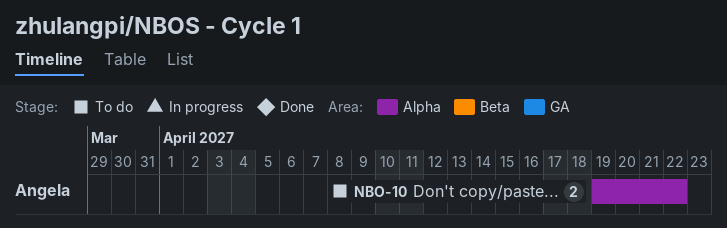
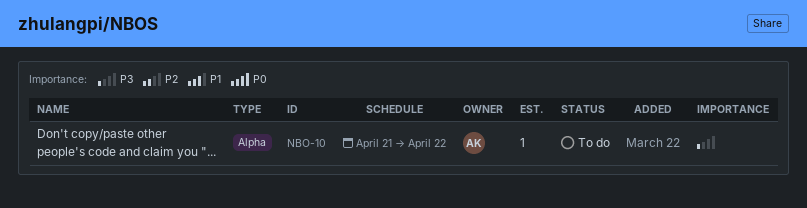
NBO-10, estimate: 2 -> 1
NBO-10, start: Apr 19 -> Apr 21

